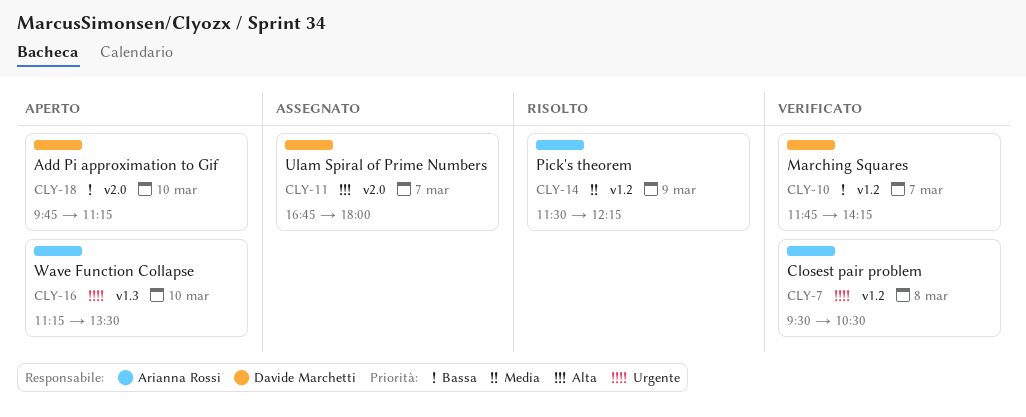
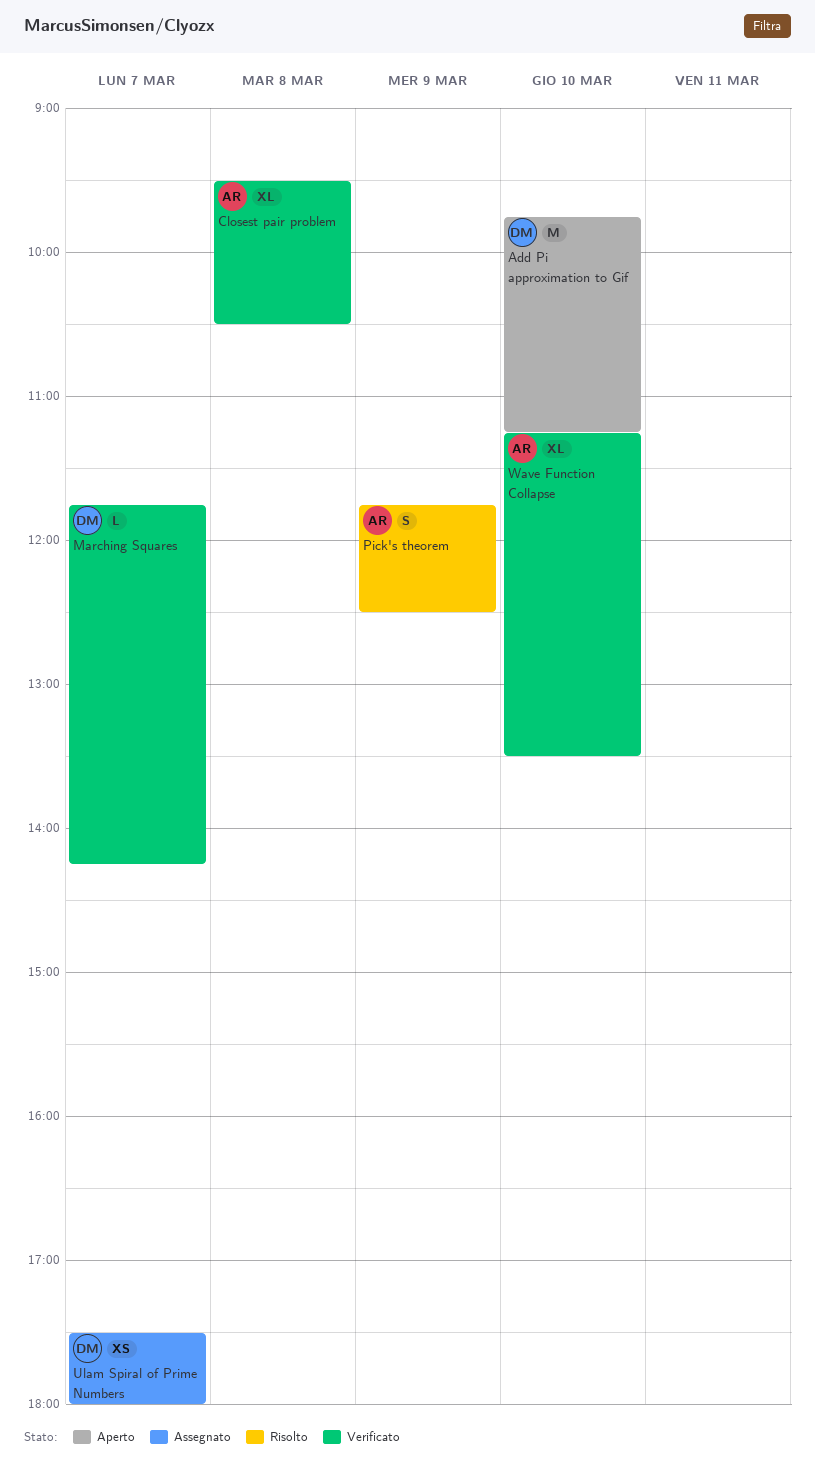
Pick's theorem, begins: 11:30 -> 11:45
Pick's theorem, ends: 12:15 -> 12:30
Ulam Spiral of Prime Numbers, begins: 16:45 -> 17:30
Wave Function Collapse, status: Aperto -> Verificato

